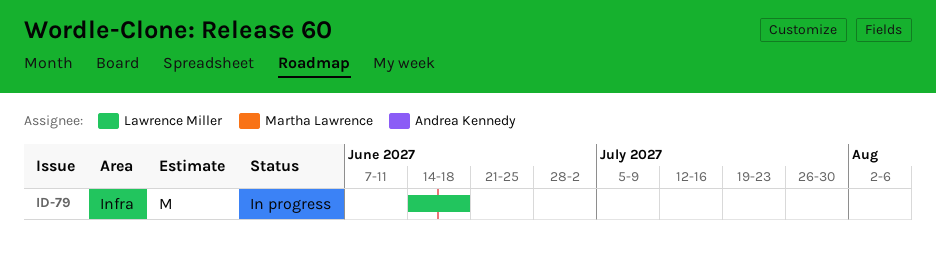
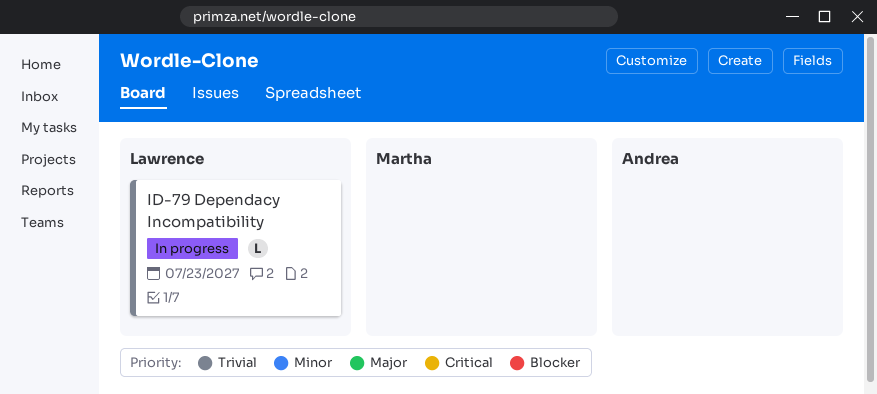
ID-79, estimate: M -> L
ID-79, due: Jun 18 -> Jul 23

